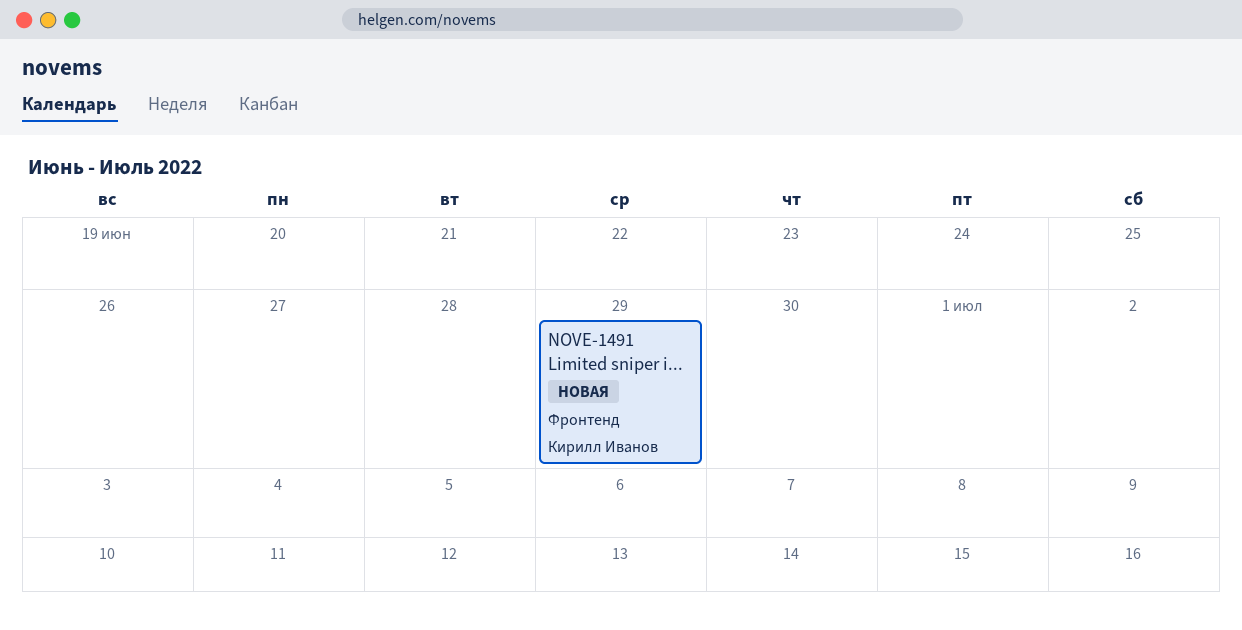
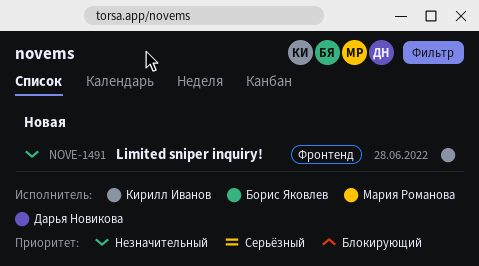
NOVE-1491, due: Jun 29 -> Jun 28

